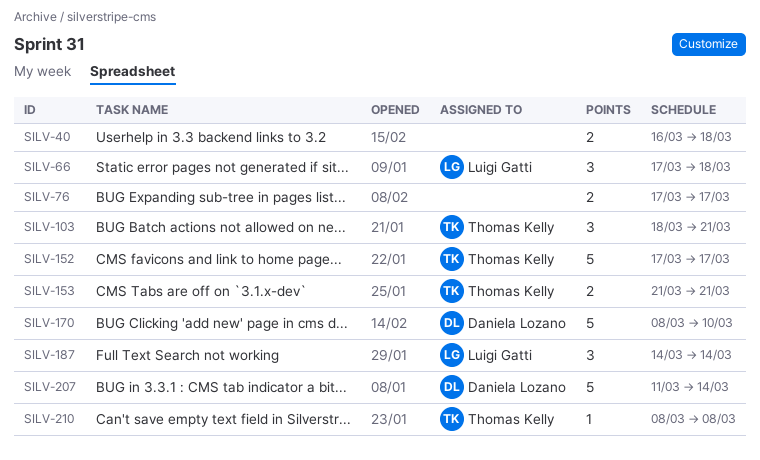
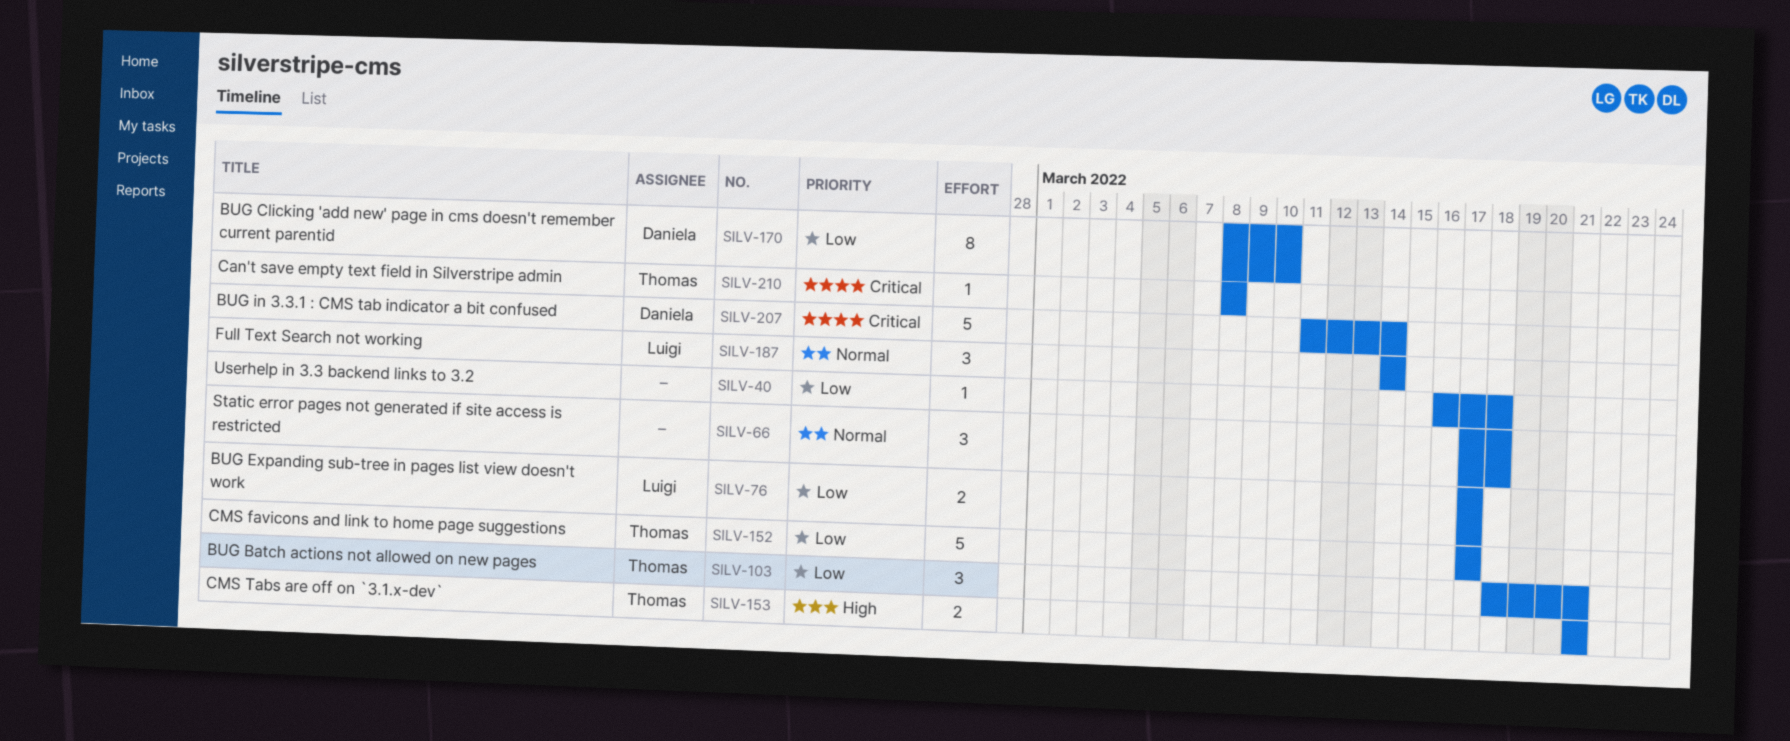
SILV-40, estimate: 2 -> 1
SILV-66, owner: Luigi Gatti -> none
SILV-76, owner: none -> Luigi Gatti
SILV-170, estimate: 5 -> 8

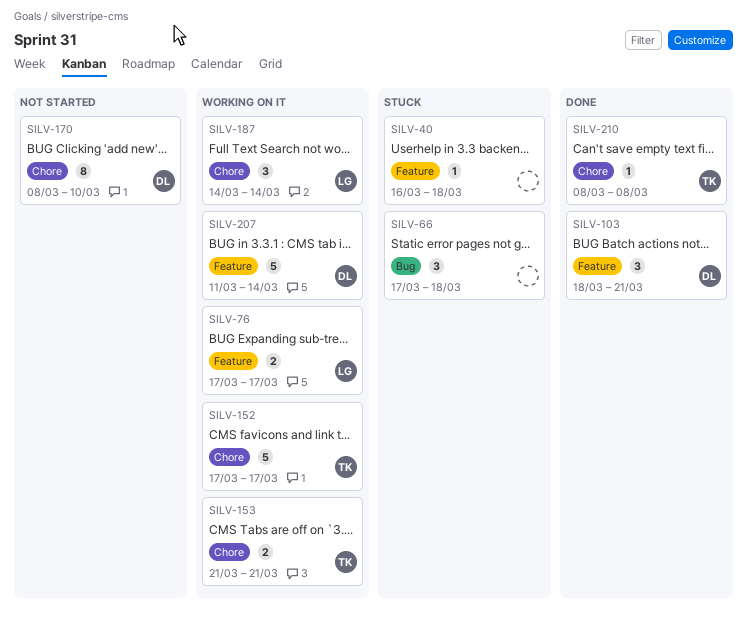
SILV-103, owner: Thomas -> Daniela

